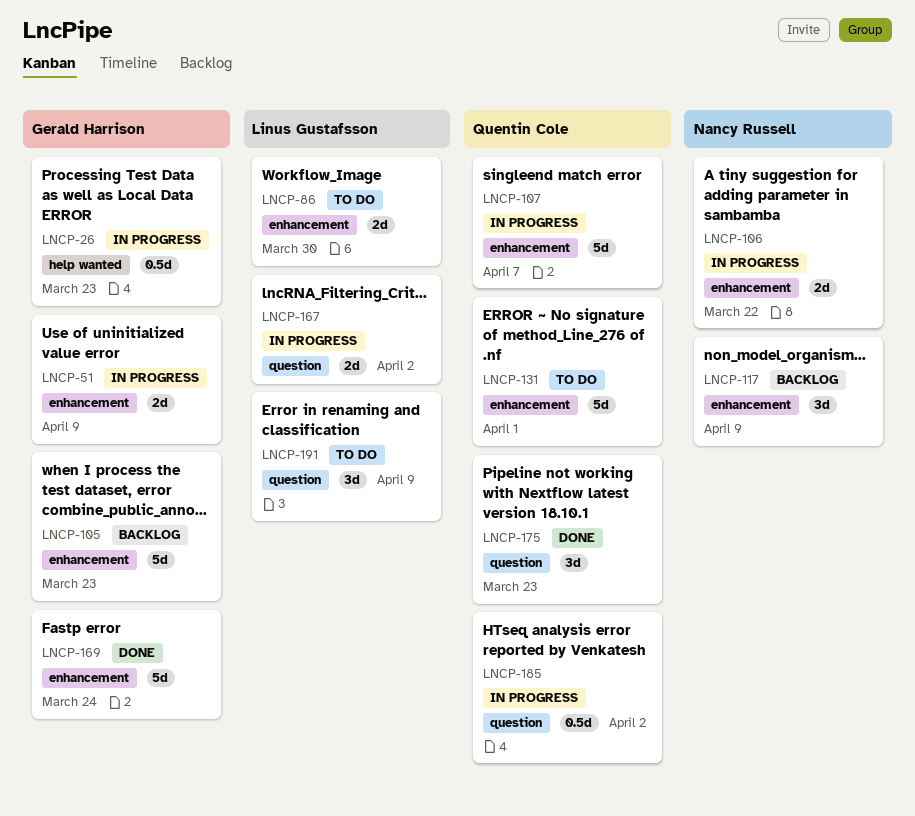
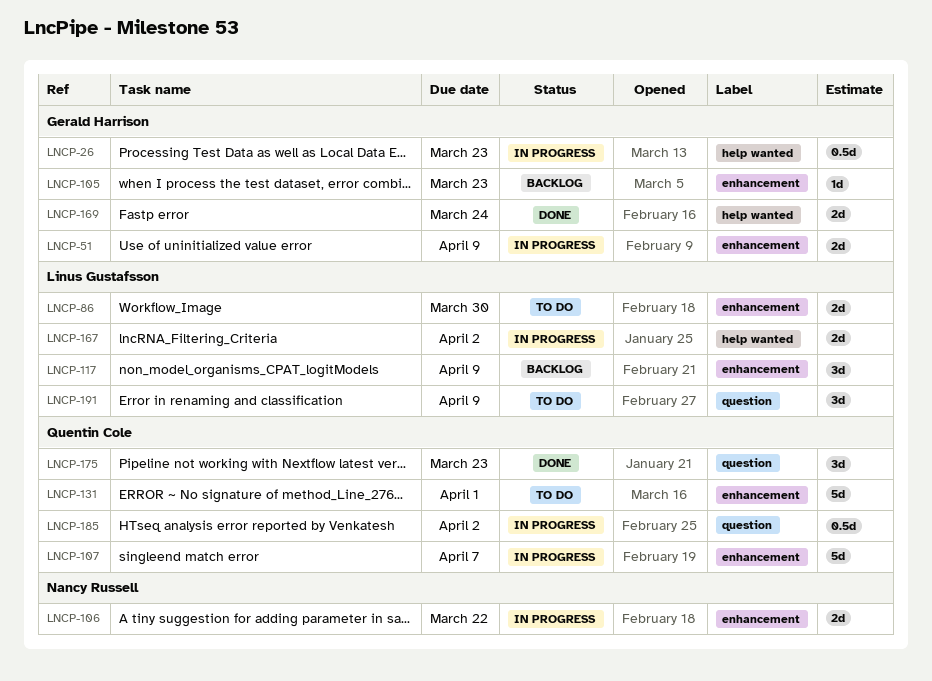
LNCP-105, estimate: 5d -> 1d
LNCP-117, owner: Nancy Russell -> Linus Gustafsson
LNCP-167, label: question -> help wanted
LNCP-169, label: enhancement -> help wanted
LNCP-169, estimate: 5d -> 2d

